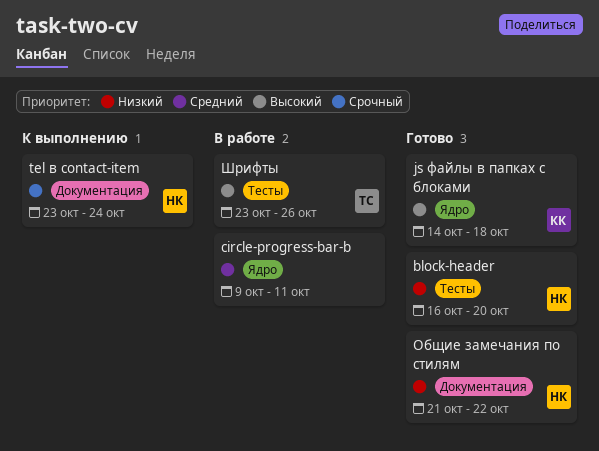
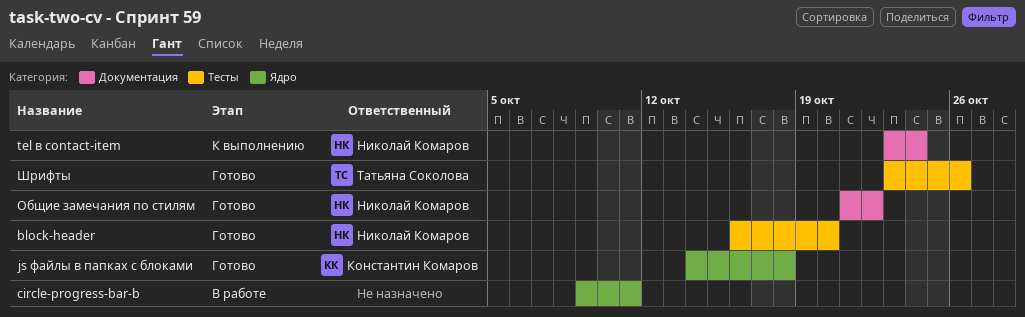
Шрифты, status: В работе -> Готово

